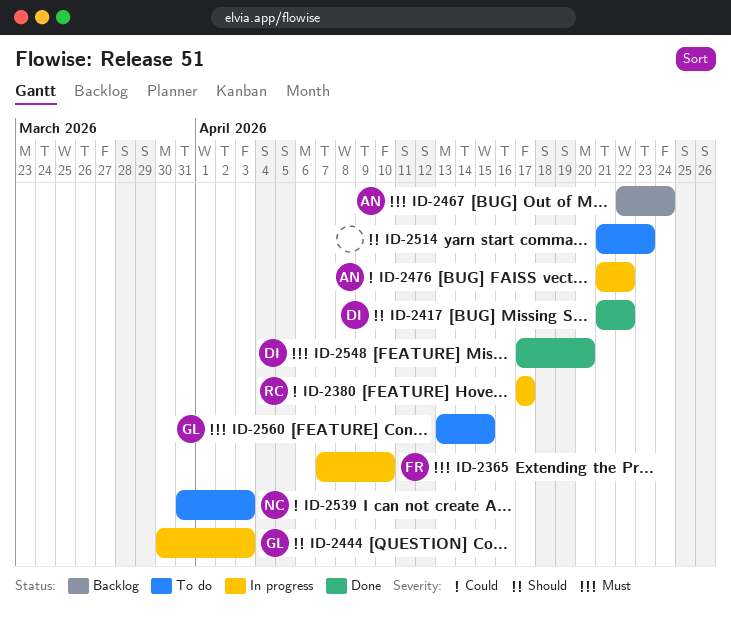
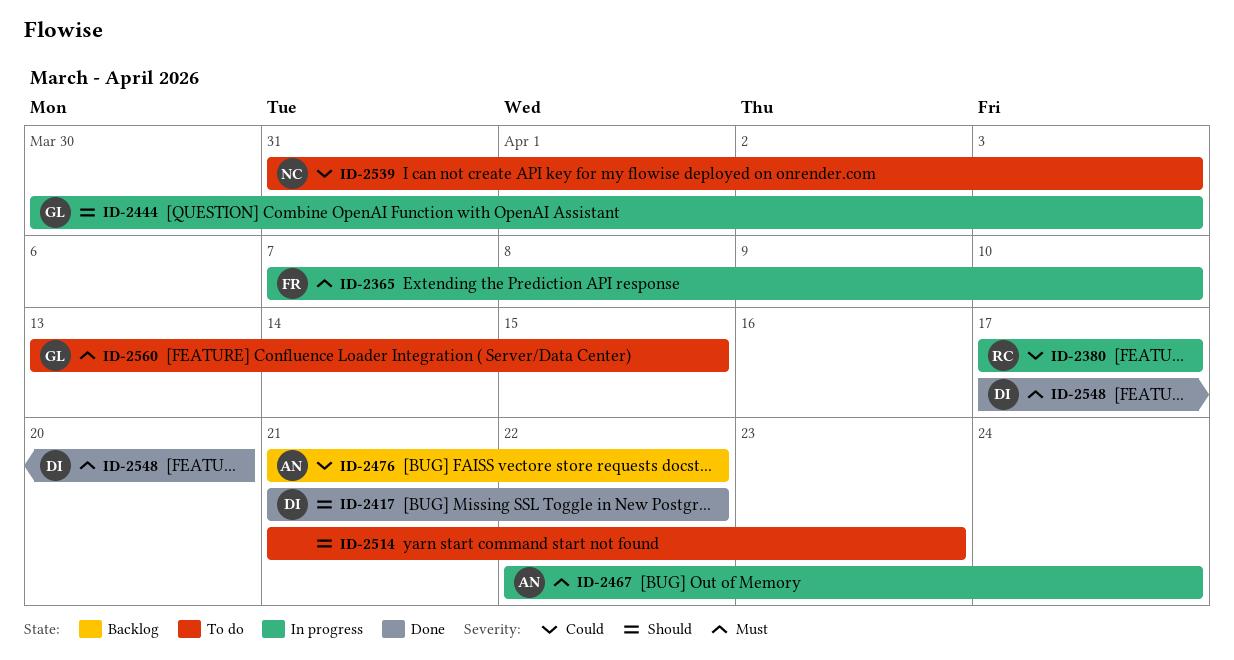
ID-2467, status: Backlog -> In progress
ID-2476, status: In progress -> Backlog

